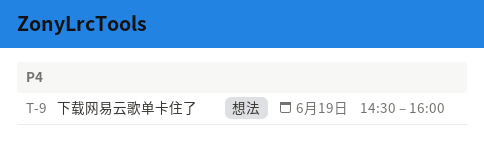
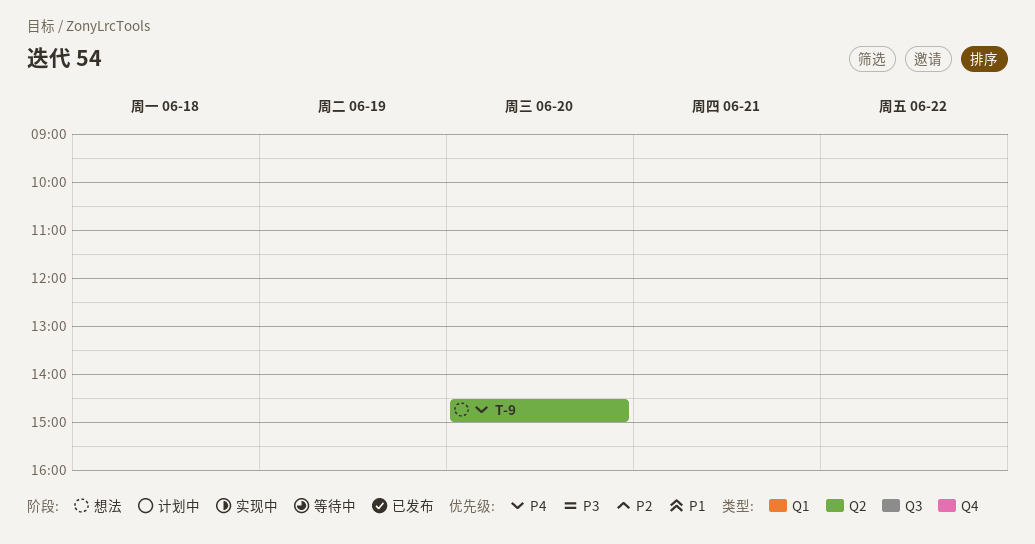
T-9, day: Jun 19 -> Jun 20
T-9, ends: 16:00 -> 15:00

